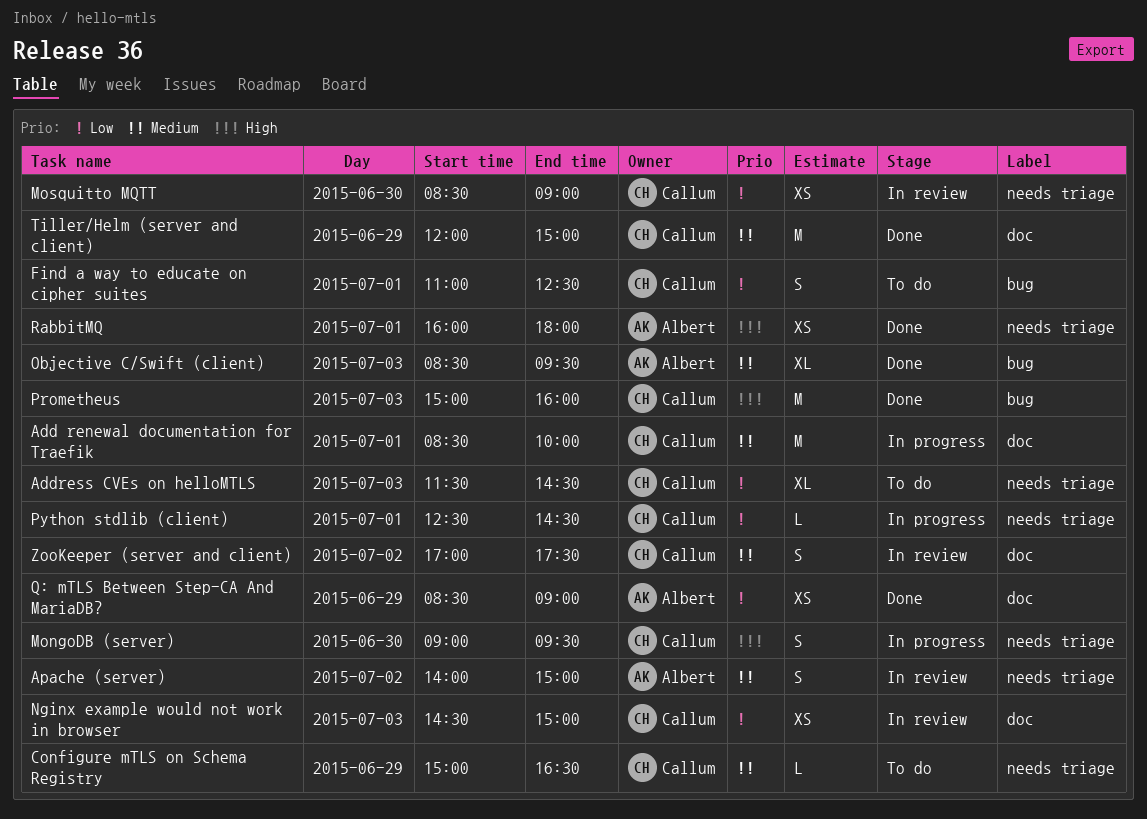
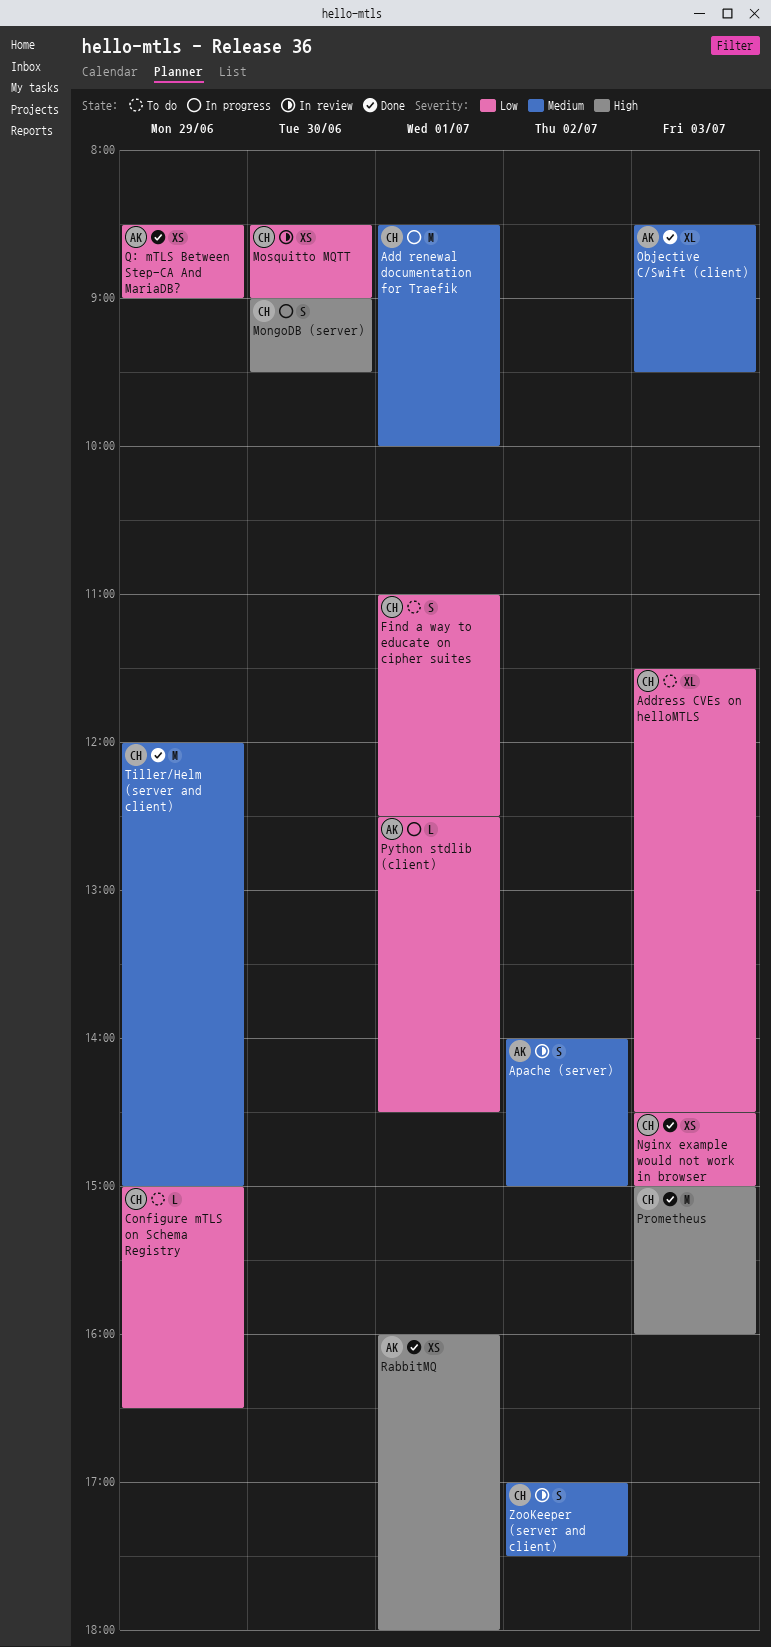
Configure mTLS on Schema Registry, priority: Medium -> Low
Nginx example would not work in browser, status: In review -> Done
Python stdlib (client), owner: Callum -> Albert

